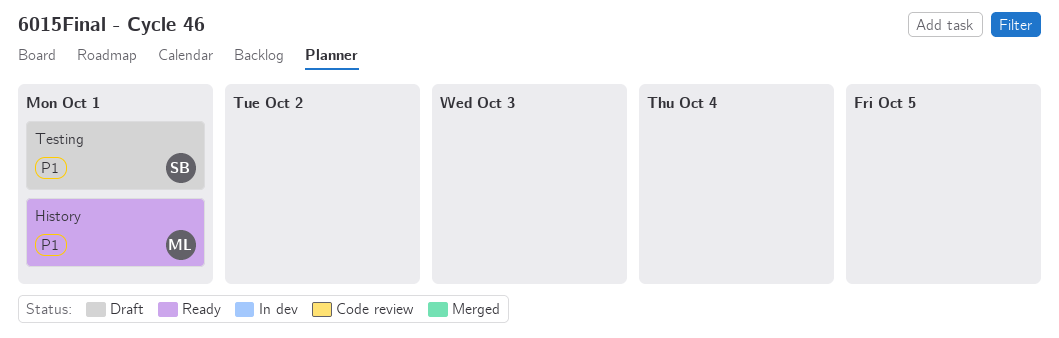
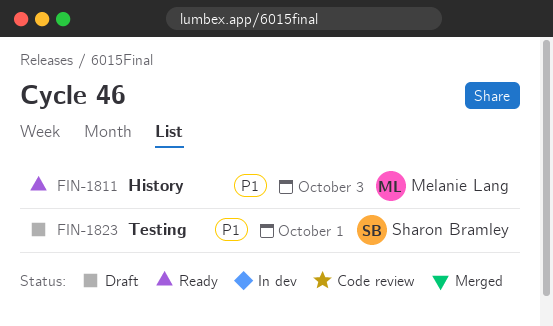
History, due: Oct 1 -> Oct 3

